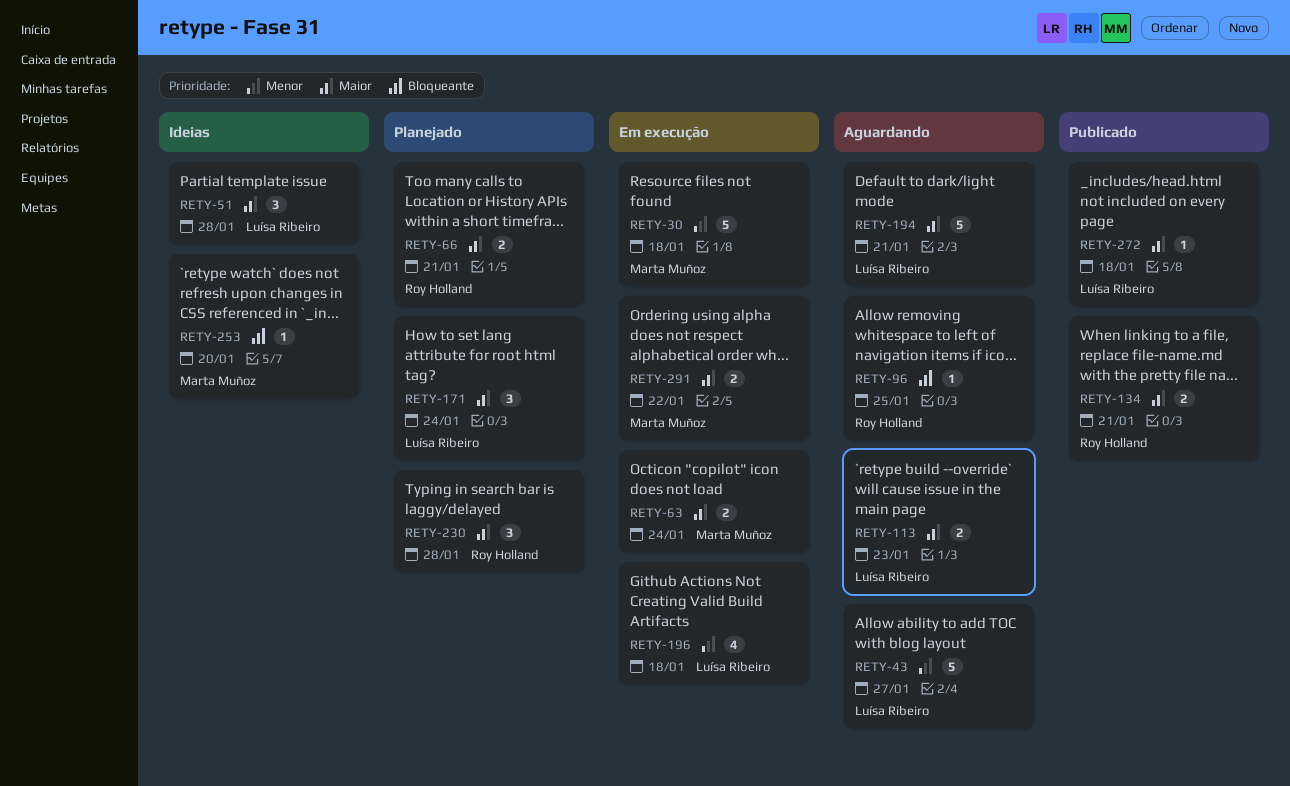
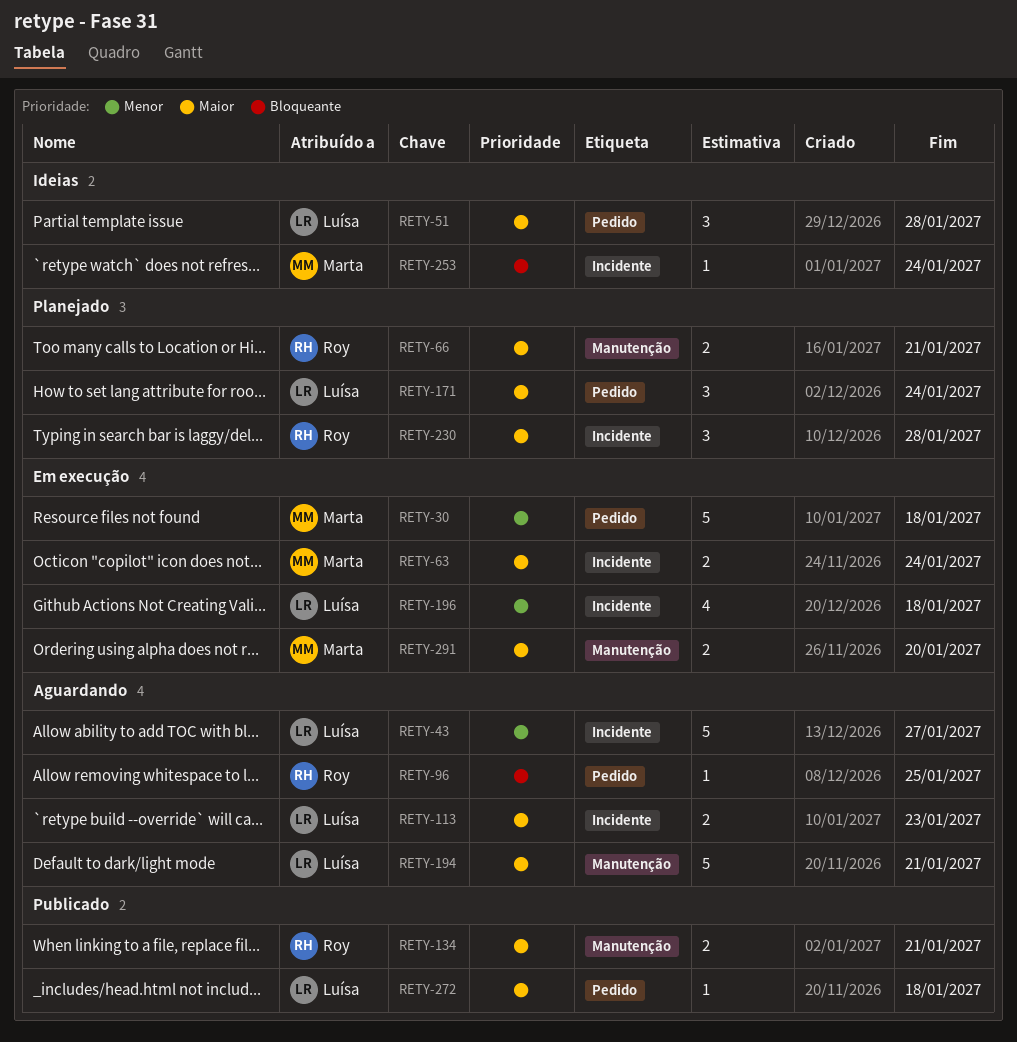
RETY-253, due: Jan 20 -> Jan 24
RETY-291, due: Jan 22 -> Jan 20

